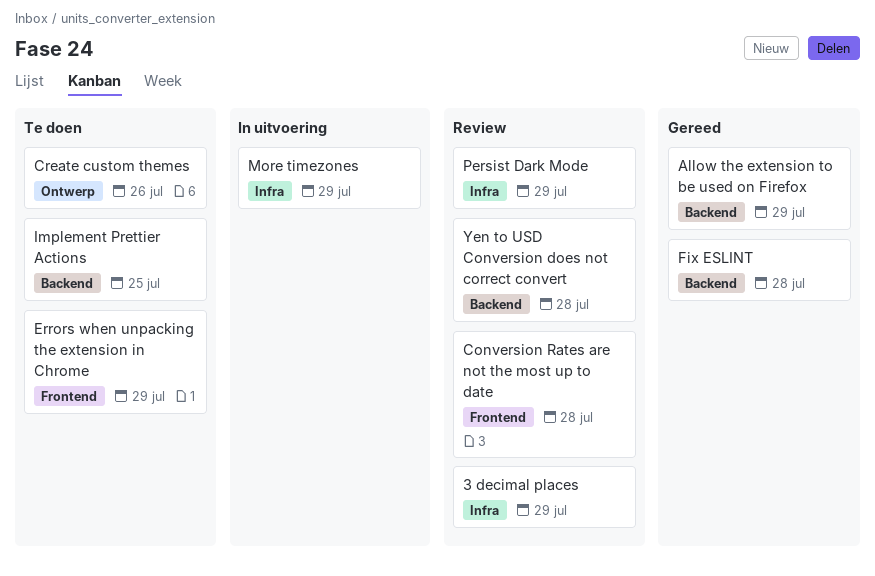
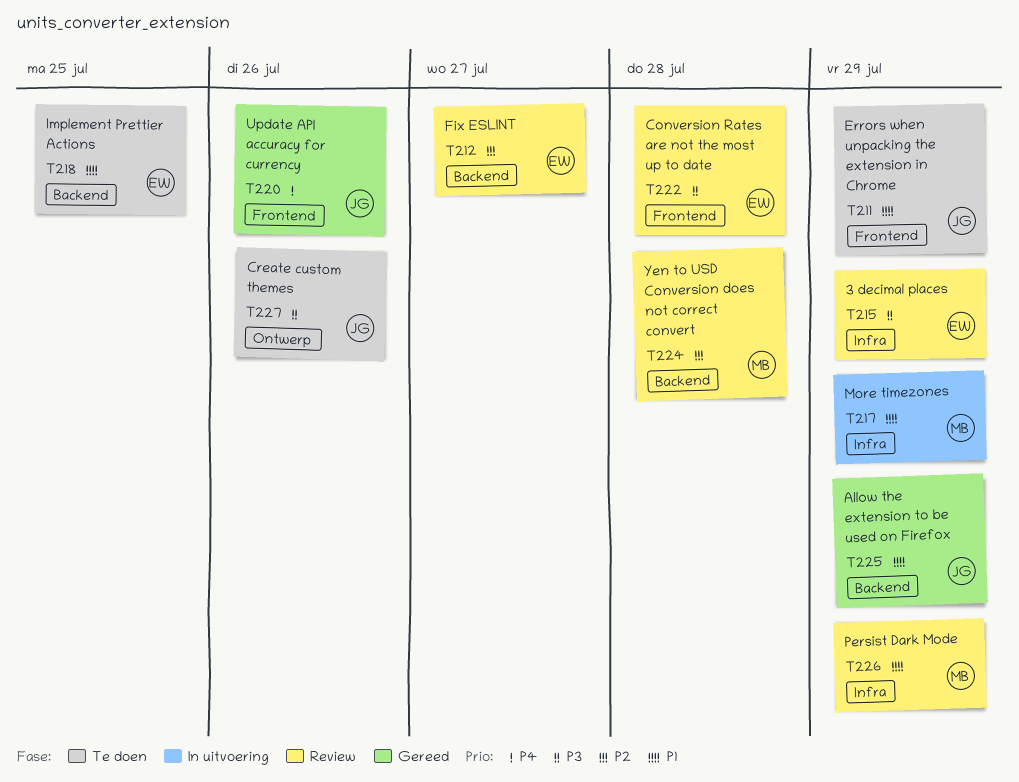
Fix ESLINT, status: Gereed -> Review
Fix ESLINT, due: Jul 28 -> Jul 27
Update API accuracy for currency: none -> present

